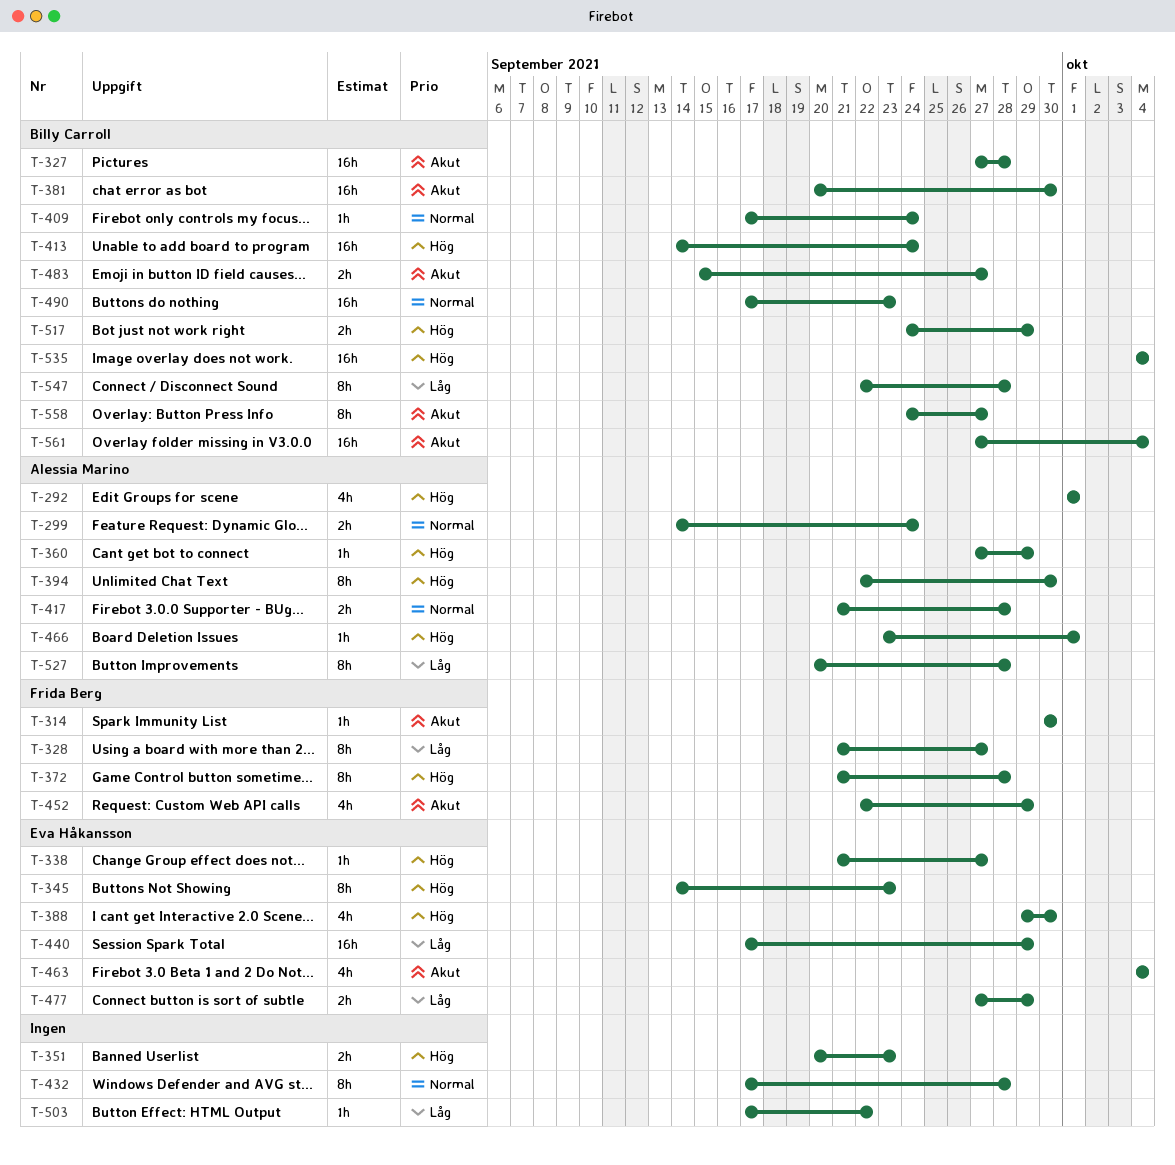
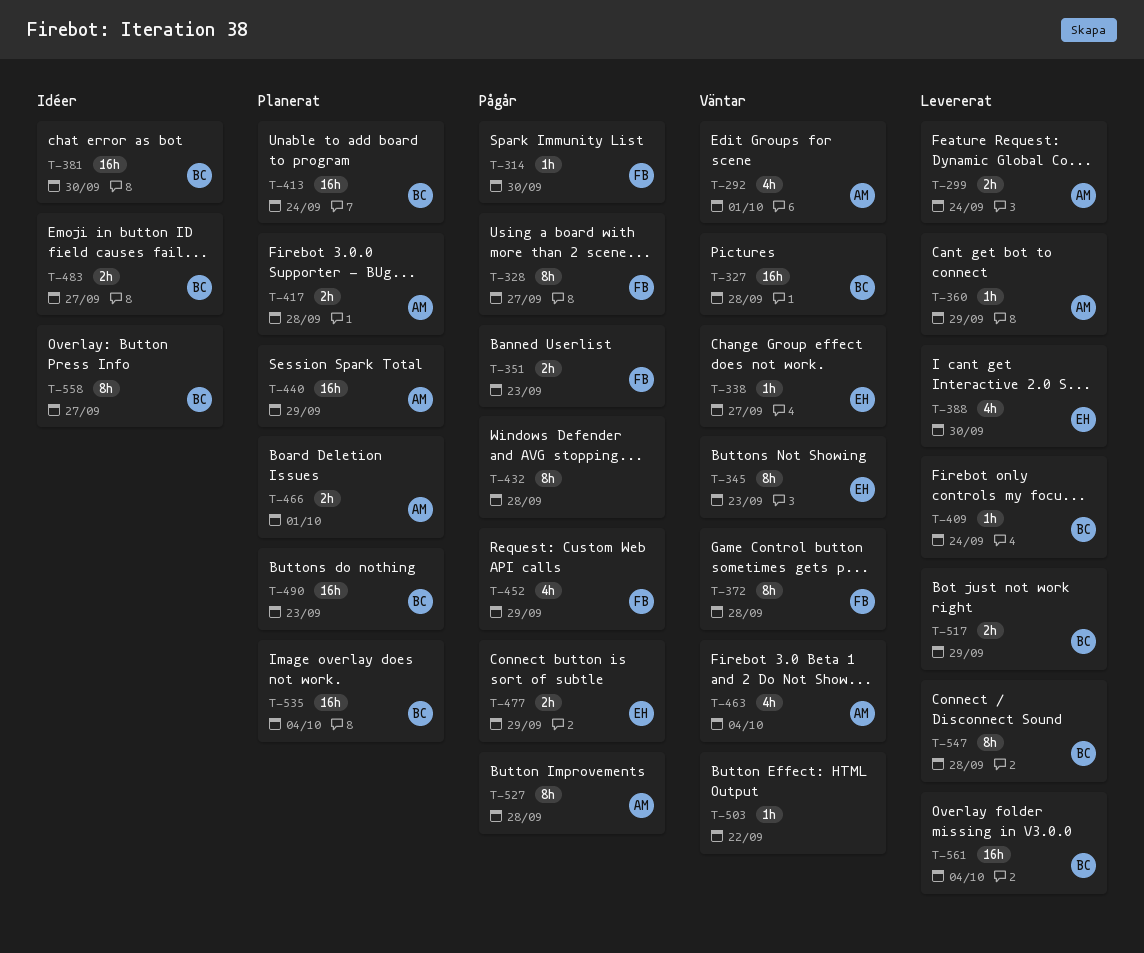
T-351, owner: none -> Frida Berg
T-394: present -> none
T-440, owner: Eva Håkansson -> Alessia Marino
T-463, owner: Eva Håkansson -> Alessia Marino
T-466, estimate: 1h -> 2h

